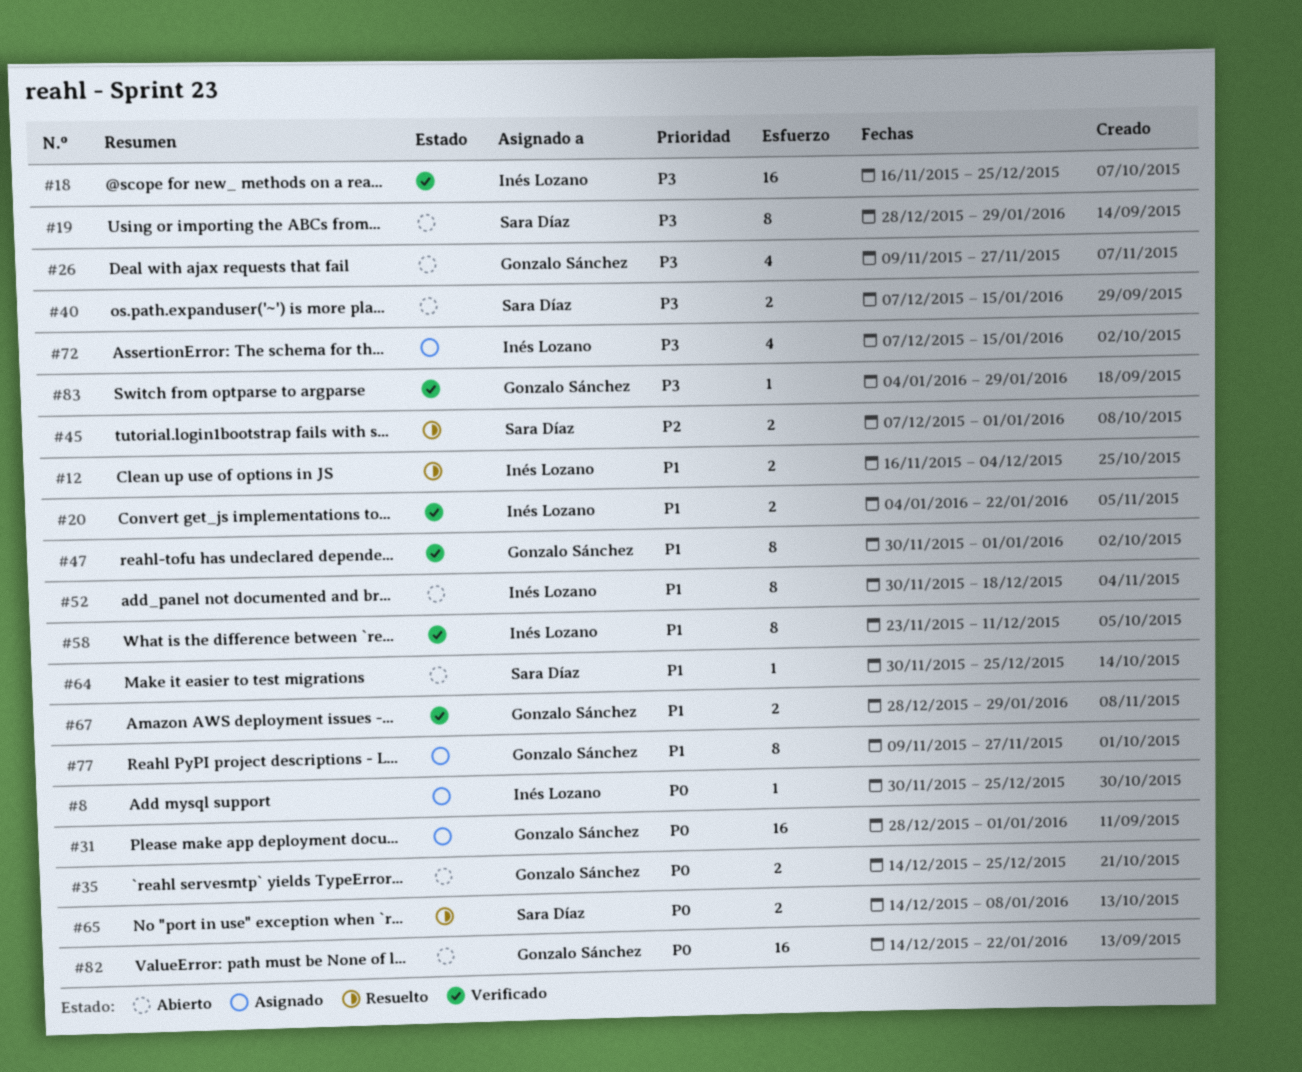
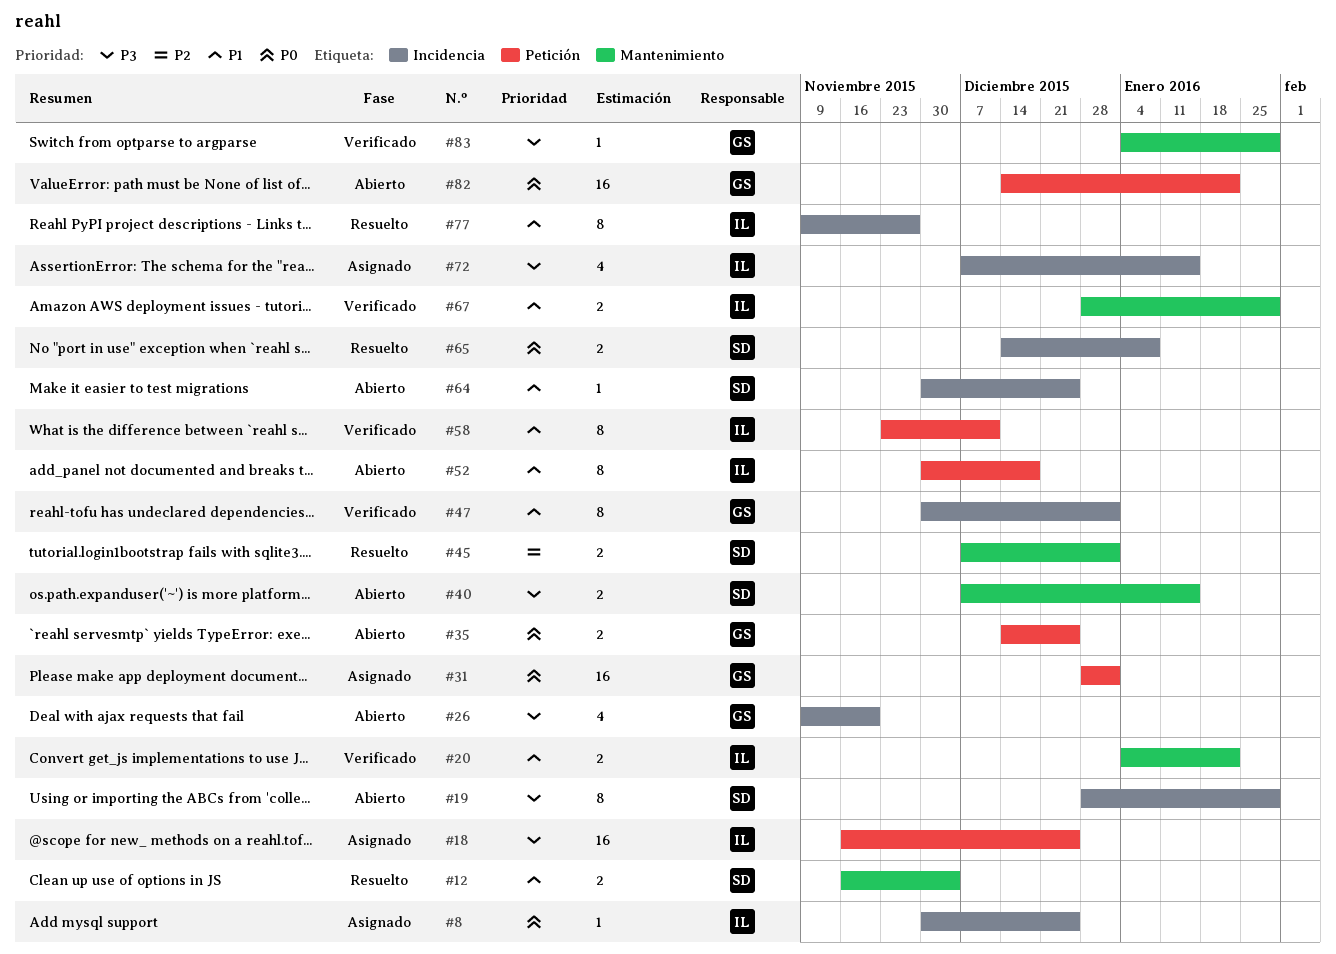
#12, owner: Inés Lozano -> Sara Díaz
#18, status: Verificado -> Asignado
#26, due: Nov 27 -> Nov 20
#67, owner: Gonzalo Sánchez -> Inés Lozano
#77, status: Asignado -> Resuelto
#77, owner: Gonzalo Sánchez -> Inés Lozano

